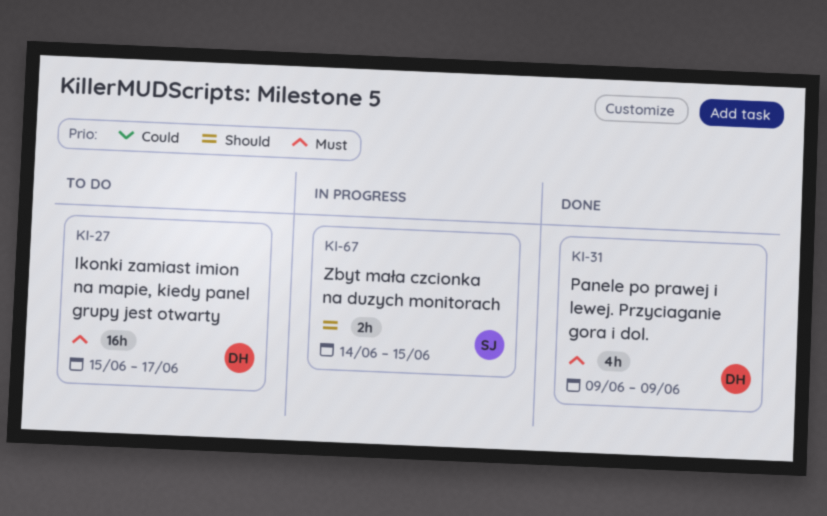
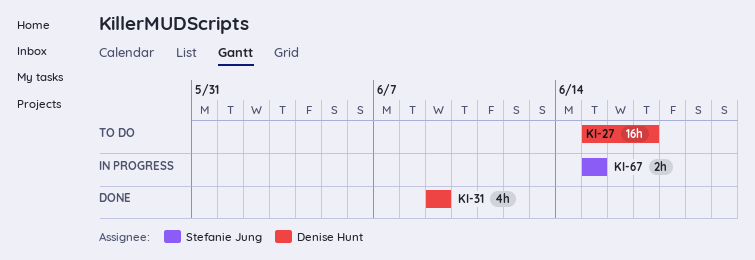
KI-67, start: Jun 14 -> Jun 15

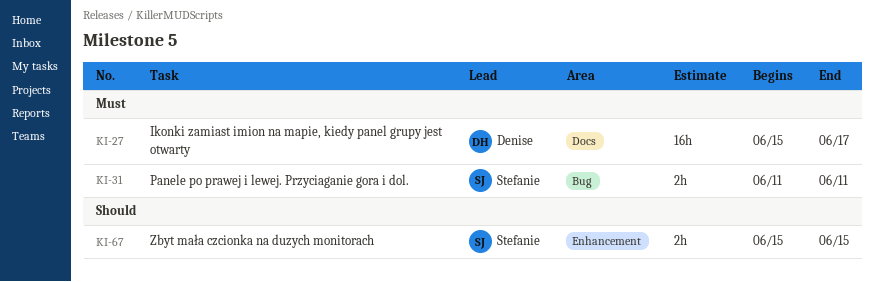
KI-31, owner: Denise Hunt -> Stefanie Jung
KI-31, estimate: 4h -> 2h
KI-31, start: Jun 9 -> Jun 11
KI-31, due: Jun 9 -> Jun 11

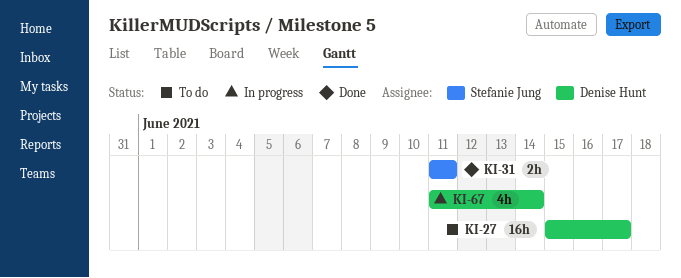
KI-67, owner: Stefanie Jung -> Denise Hunt
KI-67, estimate: 2h -> 4h
KI-67, start: Jun 15 -> Jun 11
KI-67, due: Jun 15 -> Jun 14

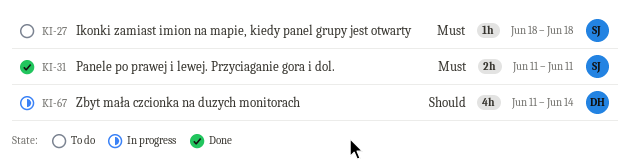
KI-27, owner: Denise Hunt -> Stefanie Jung
KI-27, estimate: 16h -> 1h
KI-27, start: Jun 15 -> Jun 18
KI-27, due: Jun 17 -> Jun 18

